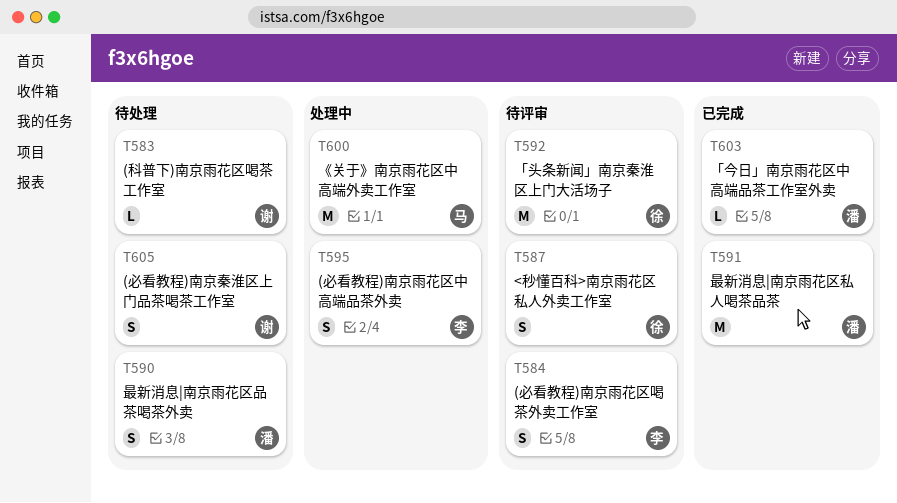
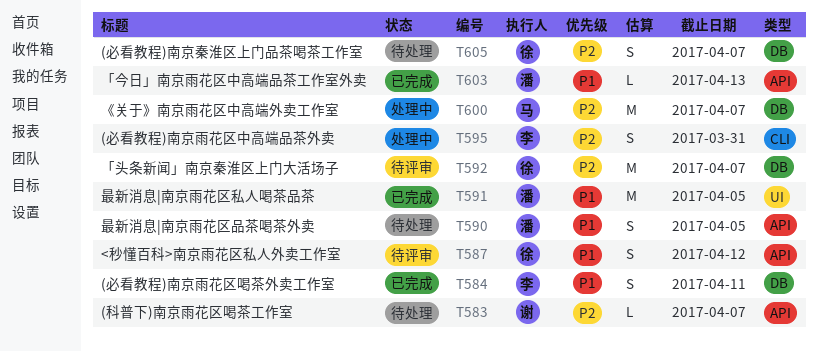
T584, status: 待评审 -> 已完成
T605, owner: 谢 -> 徐

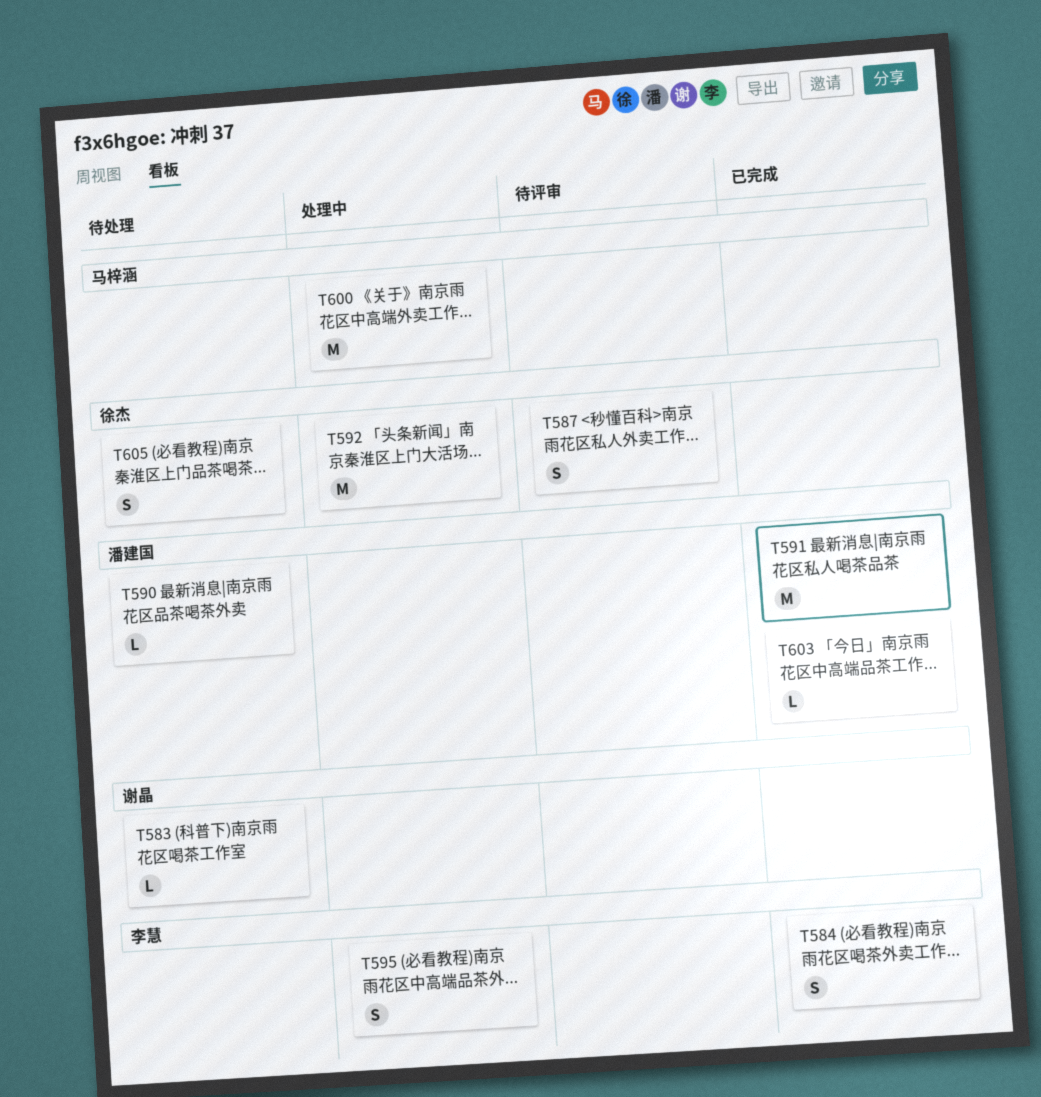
T590, estimate: S -> L
T592, status: 待评审 -> 处理中

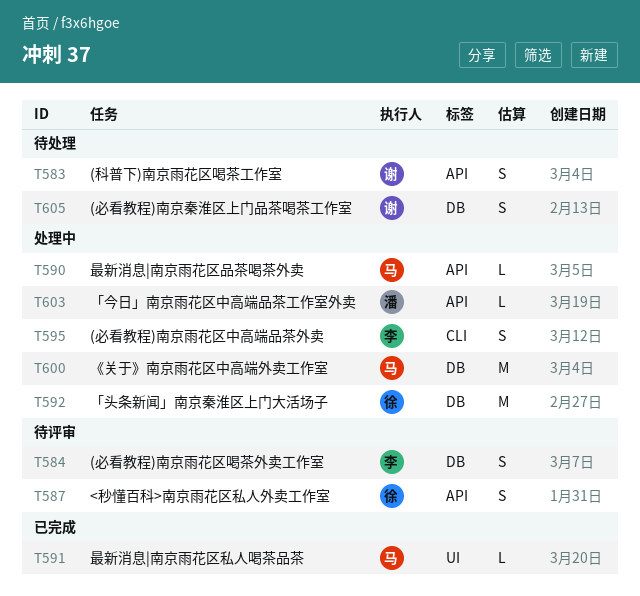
T583, estimate: L -> S
T584, status: 已完成 -> 待评审
T590, status: 待处理 -> 处理中
T590, owner: 潘建国 -> 马梓涵
T591, owner: 潘建国 -> 马梓涵
T591, estimate: M -> L
T603, status: 已完成 -> 处理中
T605, owner: 徐杰 -> 谢晶

